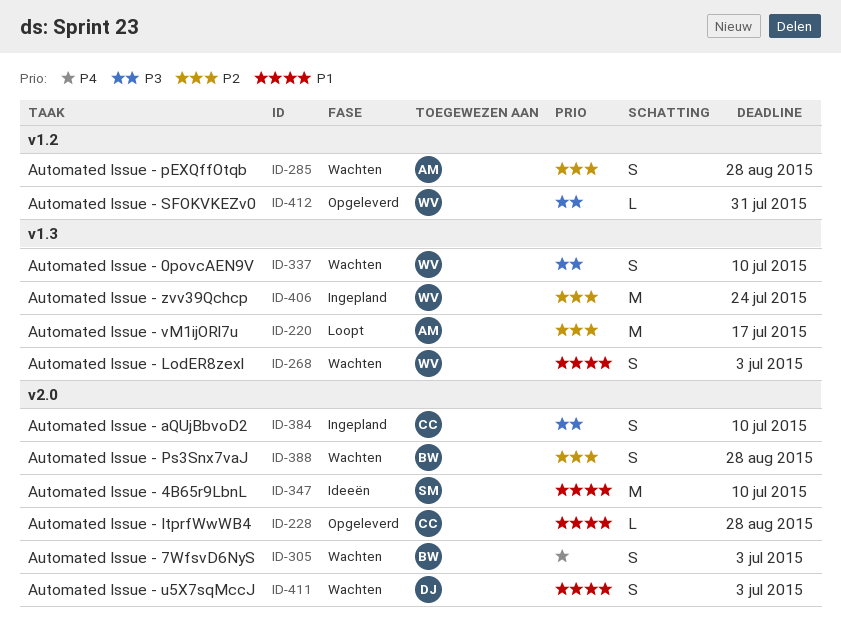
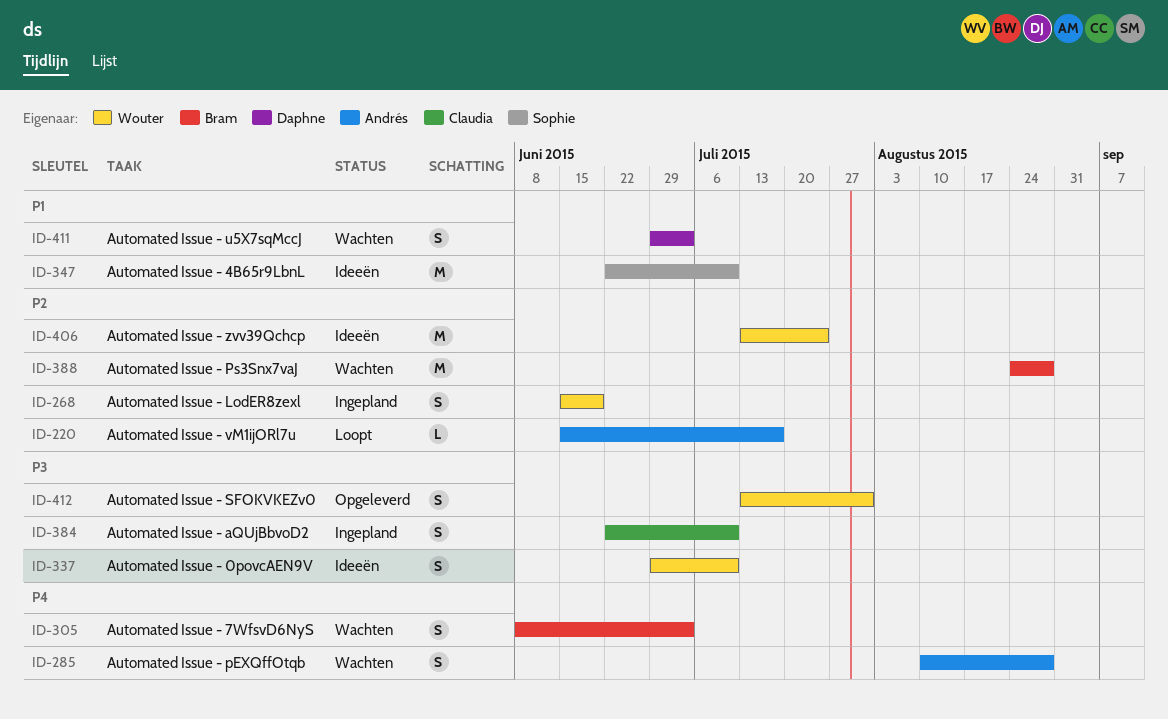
ID-220, estimate: M -> L
ID-228: present -> none
ID-268, status: Wachten -> Ingepland
ID-268, priority: P1 -> P2
ID-268, due: Jul 3 -> Jun 19
ID-285, priority: P2 -> P4
ID-337, status: Wachten -> Ideeën
ID-388, estimate: S -> M
ID-406, status: Ingepland -> Ideeën
ID-412, estimate: L -> S

